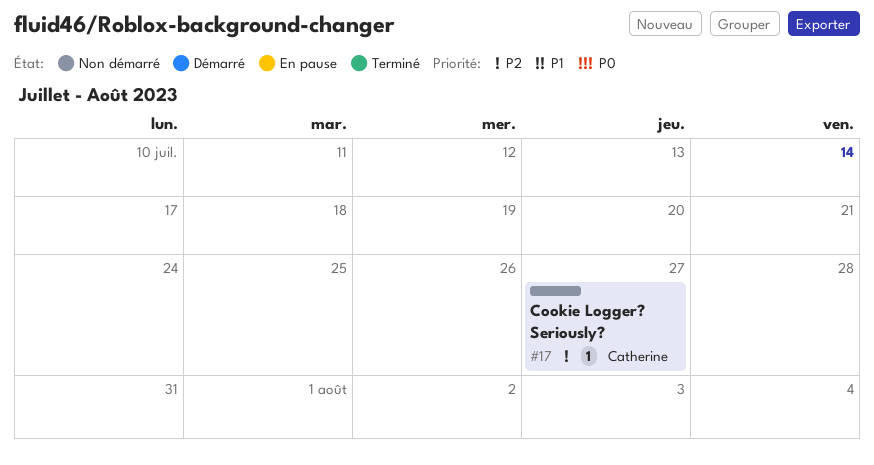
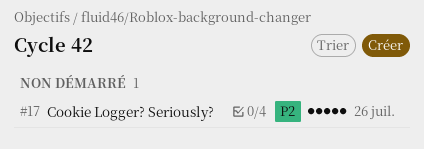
#17, estimate: 1 -> 5
#17, due: Jul 27 -> Jul 26

